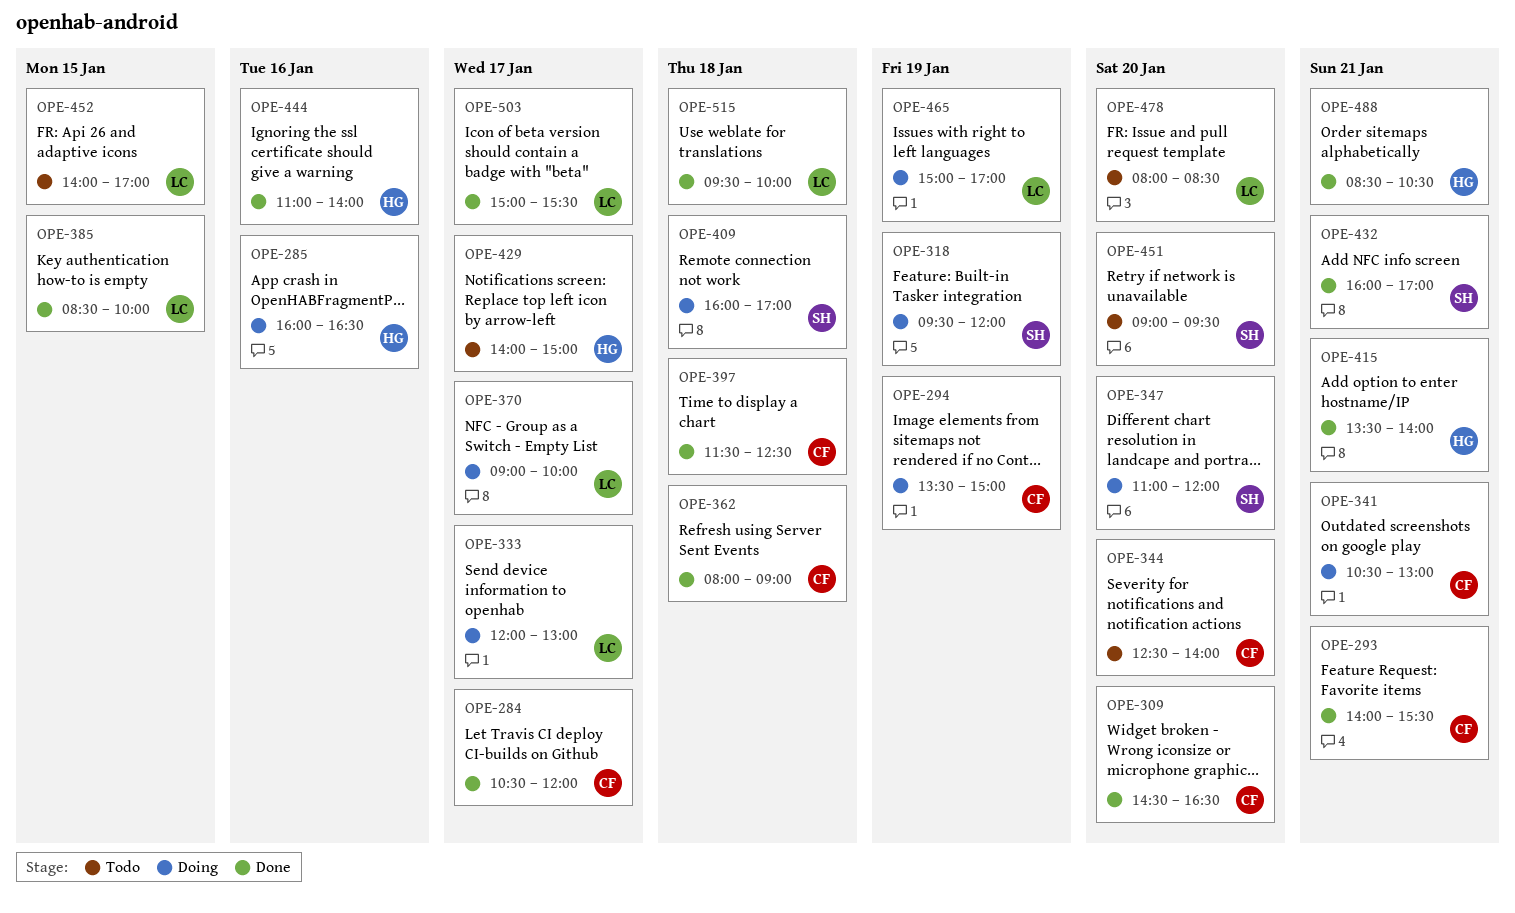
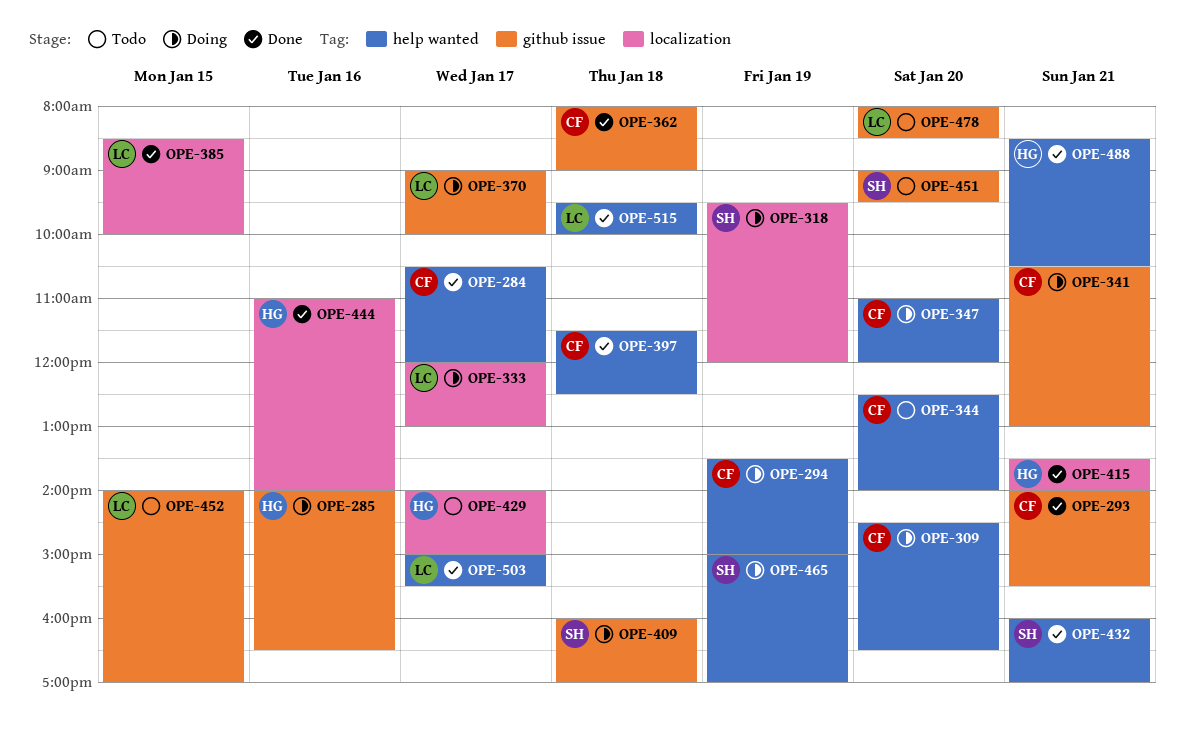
OPE-285, begins: 16:00 -> 14:00
OPE-309, status: Done -> Doing
OPE-347, owner: SH -> CF
OPE-465, owner: LC -> SH

